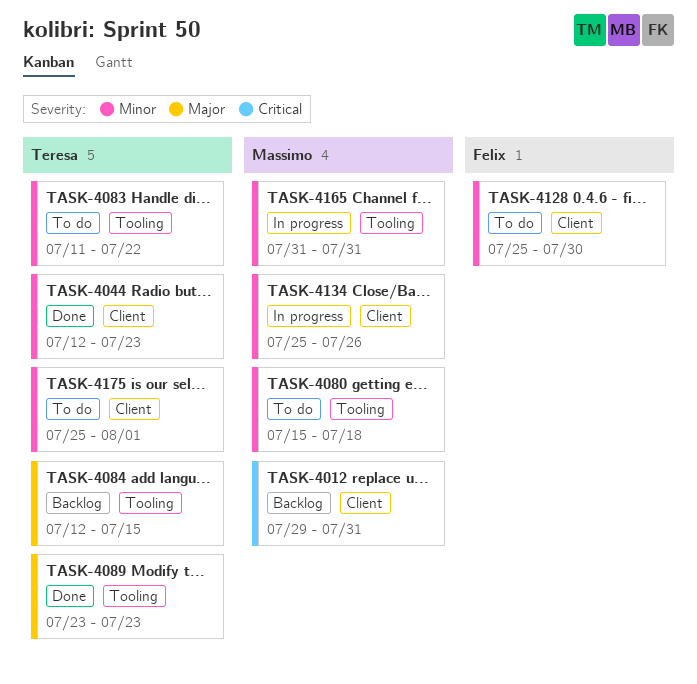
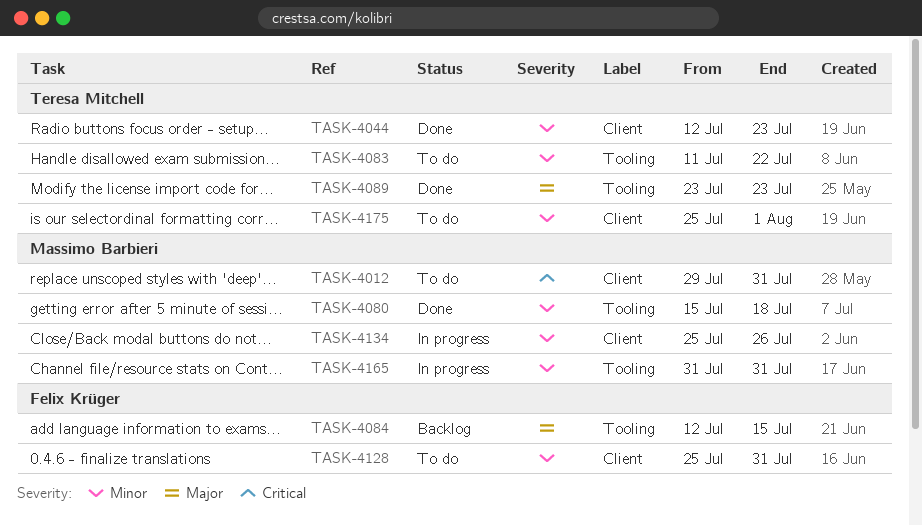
TASK-4012, status: Backlog -> To do
TASK-4080, status: To do -> Done
TASK-4084, owner: Teresa Mitchell -> Felix Krüger
TASK-4128, due: Jul 30 -> Jul 31

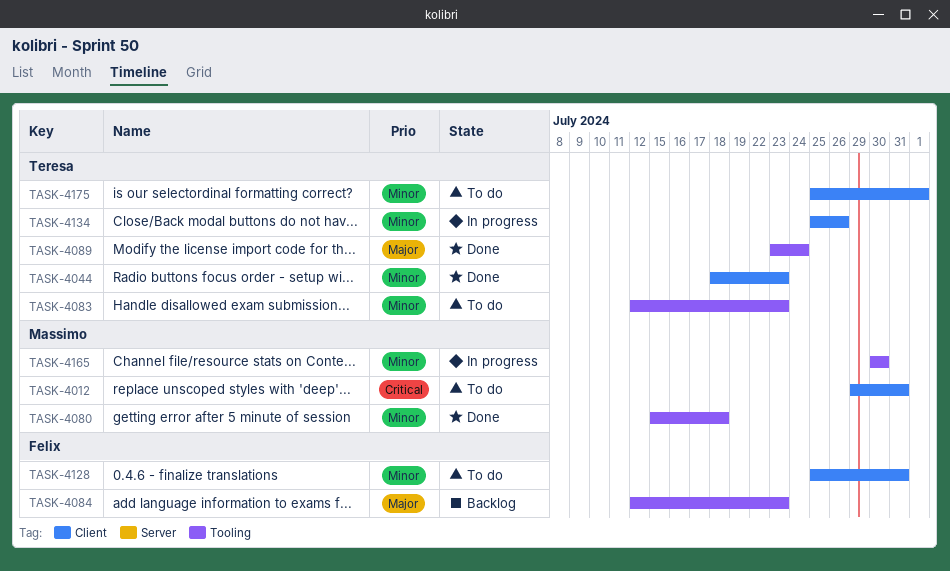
TASK-4044, start: Jul 12 -> Jul 18
TASK-4083, start: Jul 11 -> Jul 12
TASK-4083, due: Jul 22 -> Jul 23
TASK-4084, due: Jul 15 -> Jul 23
TASK-4089, due: Jul 23 -> Jul 24
TASK-4134, owner: Massimo Barbieri -> Teresa Mitchell
TASK-4165, start: Jul 31 -> Jul 30
TASK-4165, due: Jul 31 -> Jul 30

